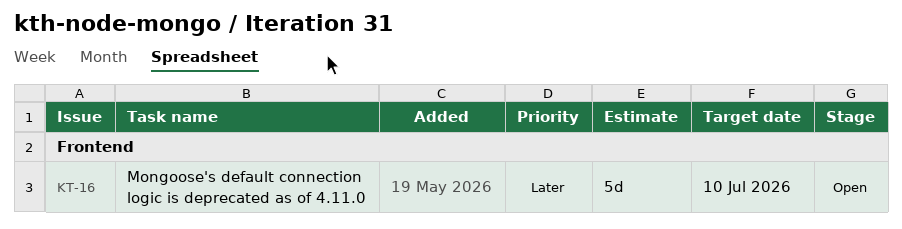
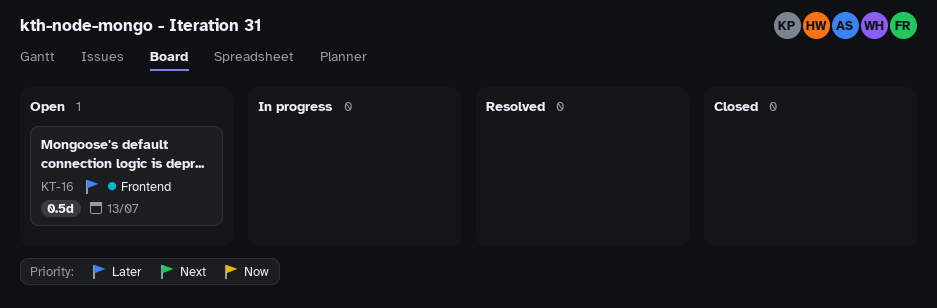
KT-16, estimate: 5d -> 0.5d
KT-16, due: Jul 10 -> Jul 13

